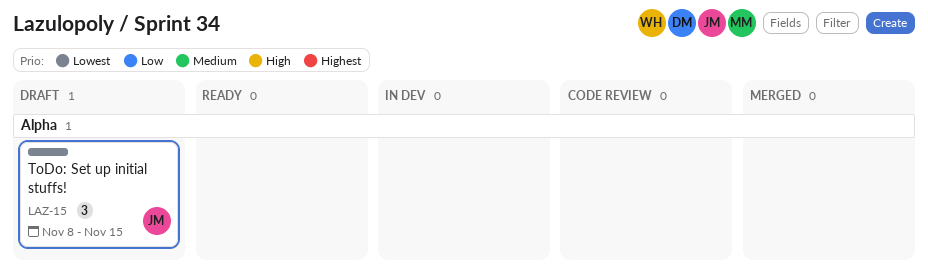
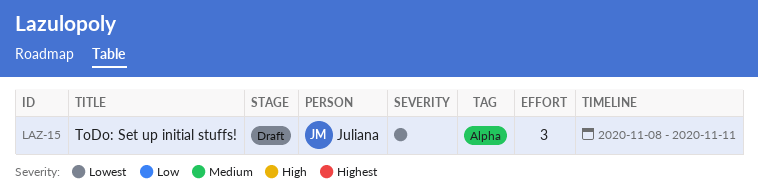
LAZ-15, due: Nov 15 -> Nov 11

